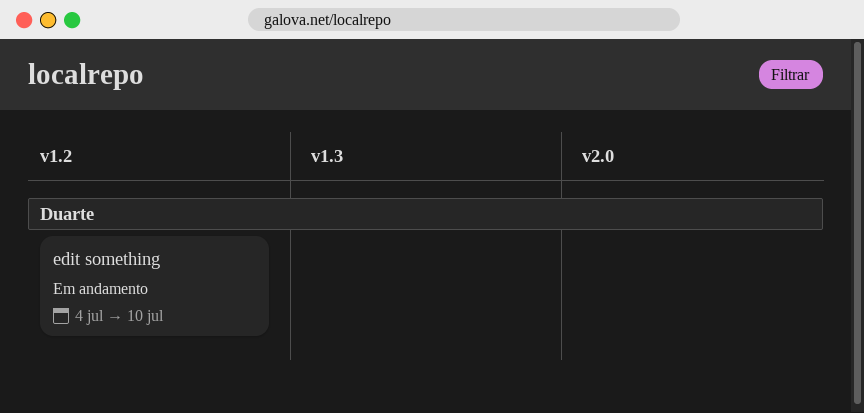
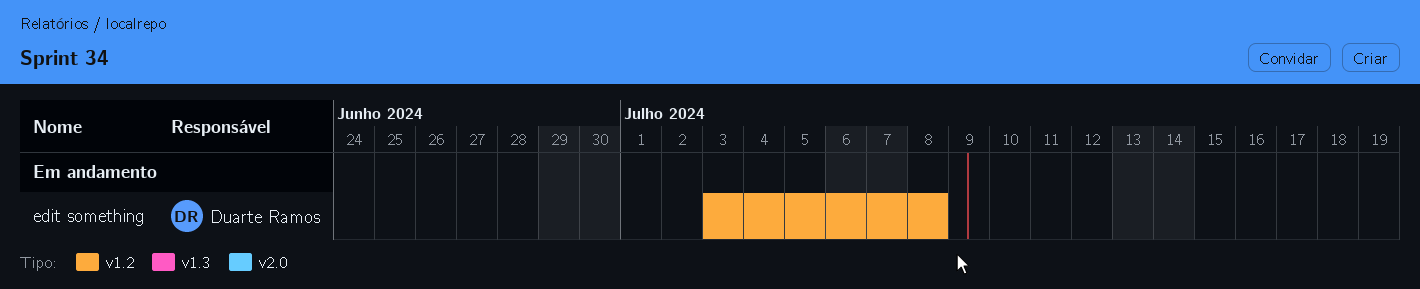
edit something, start: Jul 4 -> Jul 3
edit something, due: Jul 10 -> Jul 8

